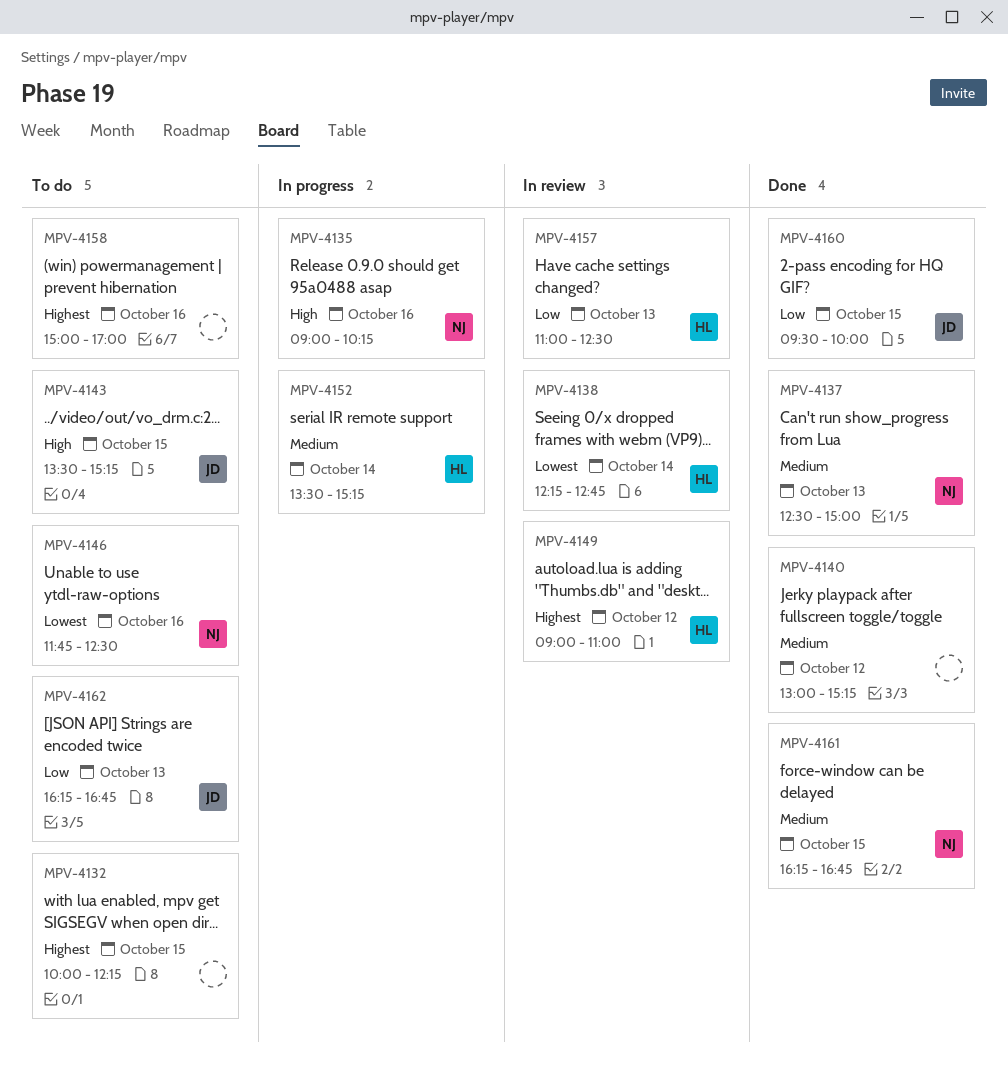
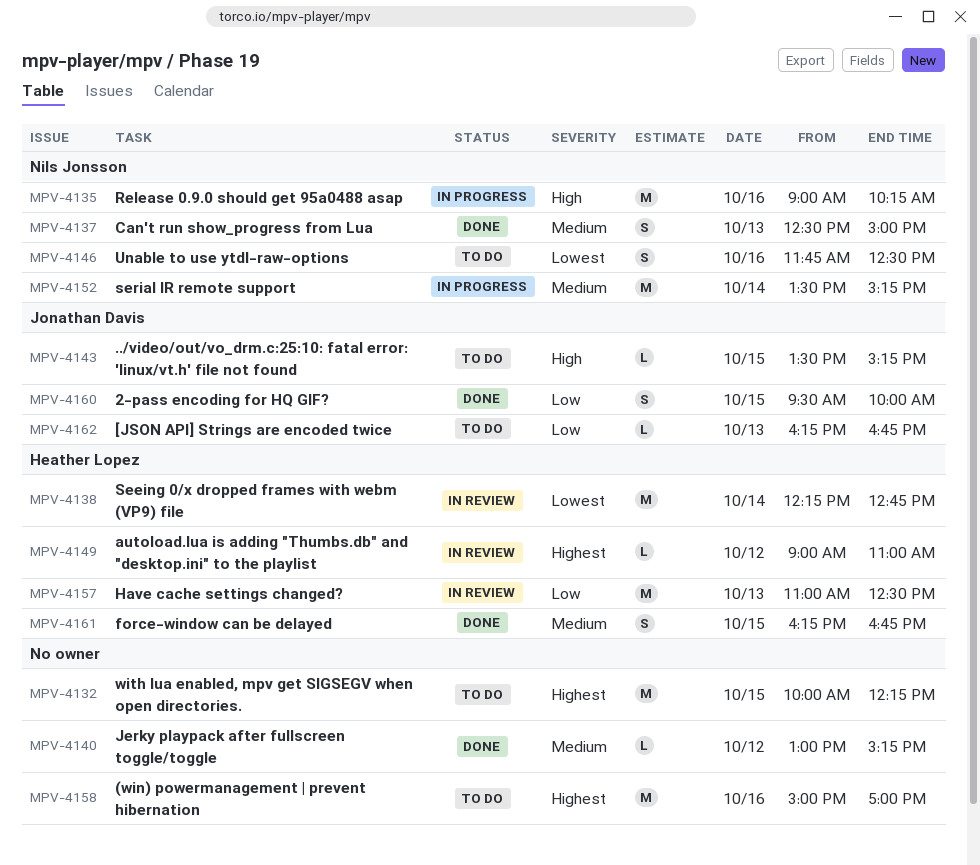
MPV-4152, owner: Heather Lopez -> Nils Jonsson
MPV-4161, owner: Nils Jonsson -> Heather Lopez

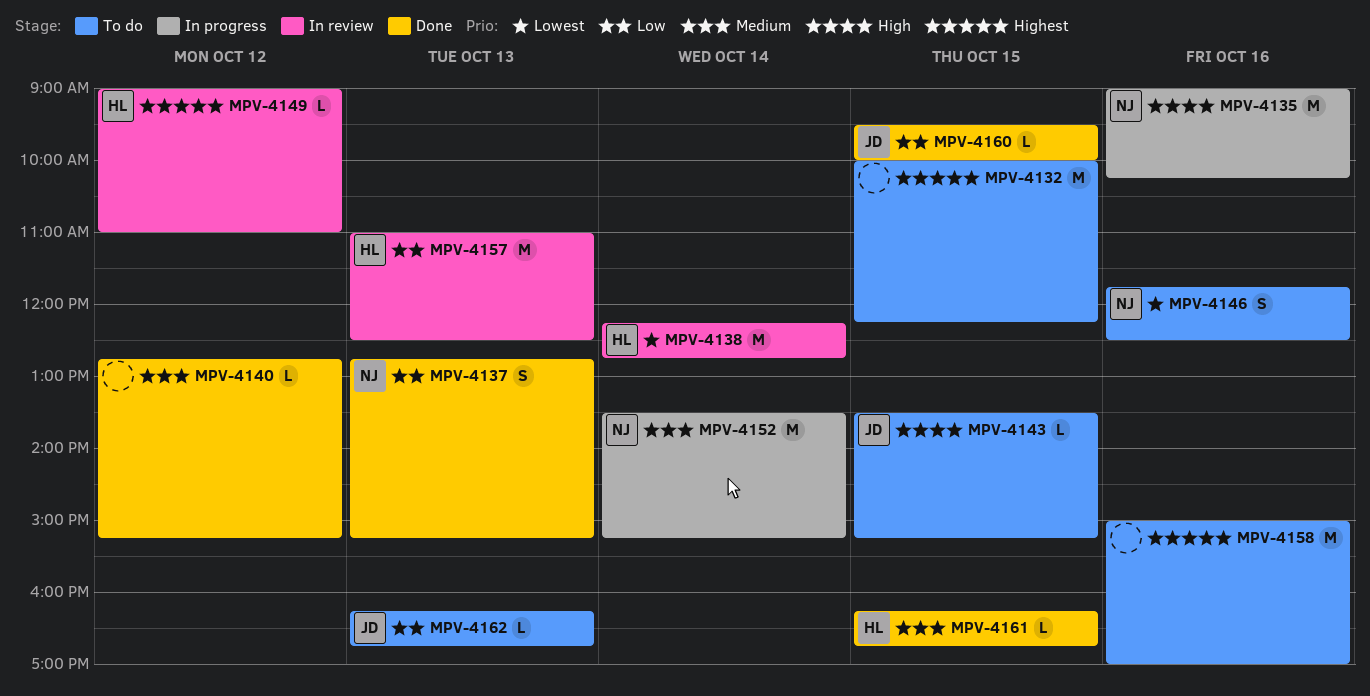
MPV-4137, priority: Medium -> Low
MPV-4137, begins: 12:30 -> 12:45
MPV-4137, ends: 15:00 -> 15:15
MPV-4140, begins: 13:00 -> 12:45
MPV-4160, estimate: S -> L
MPV-4161, estimate: S -> L

